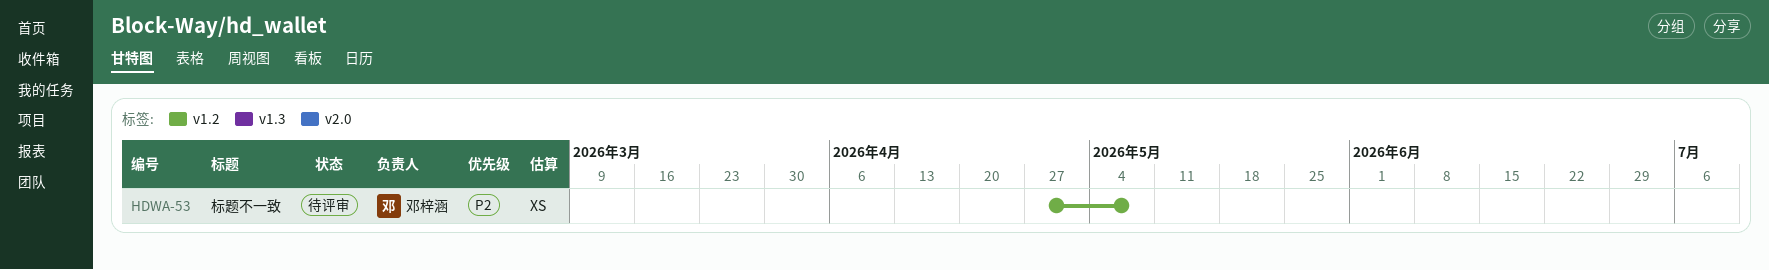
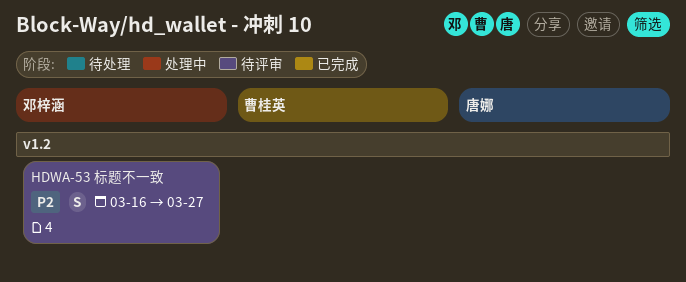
HDWA-53, estimate: XS -> S
HDWA-53, start: Apr 27 -> Mar 16
HDWA-53, due: May 8 -> Mar 27

